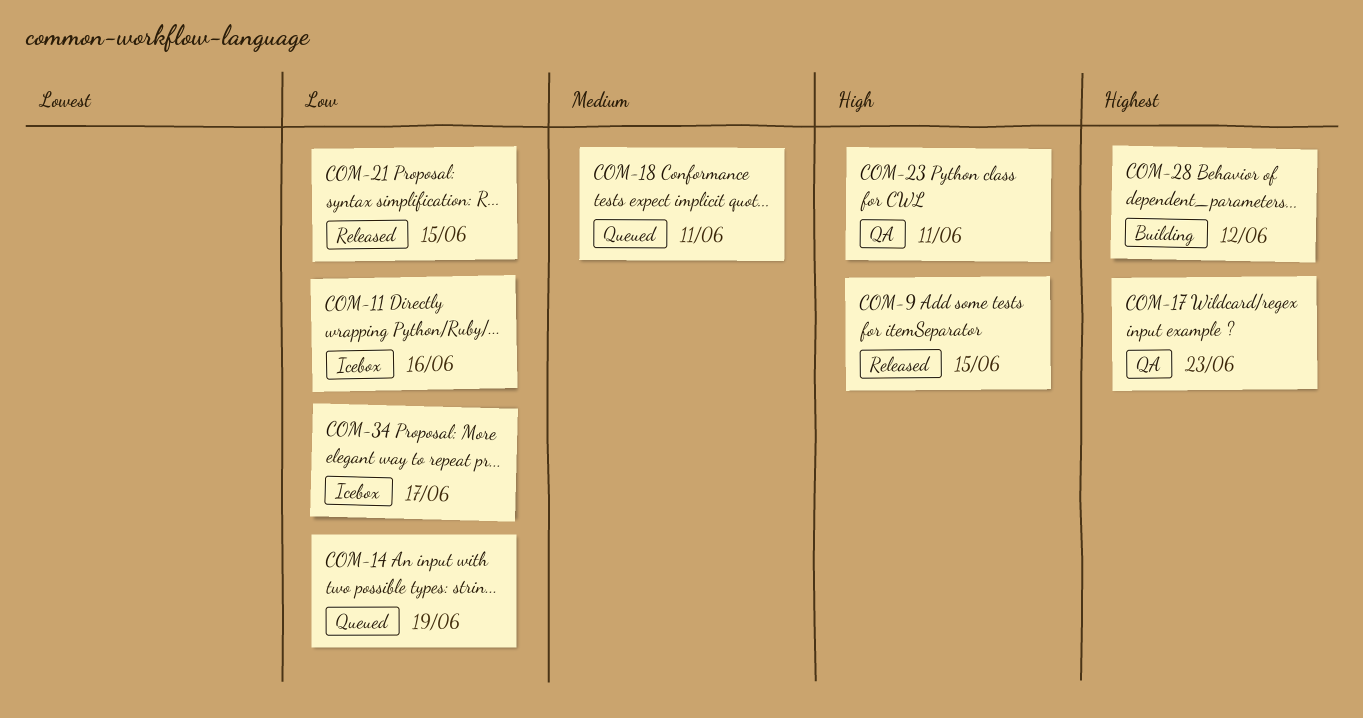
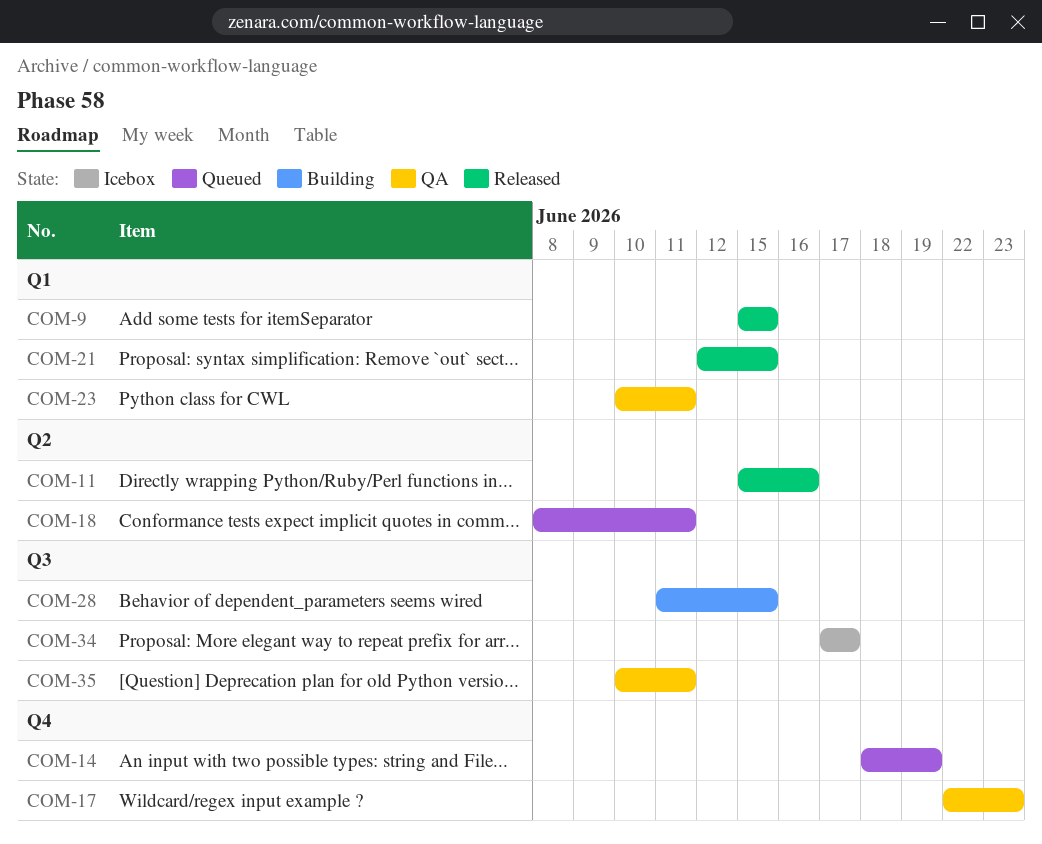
COM-11, status: Icebox -> Released
COM-28, due: Jun 12 -> Jun 15
COM-35: none -> present

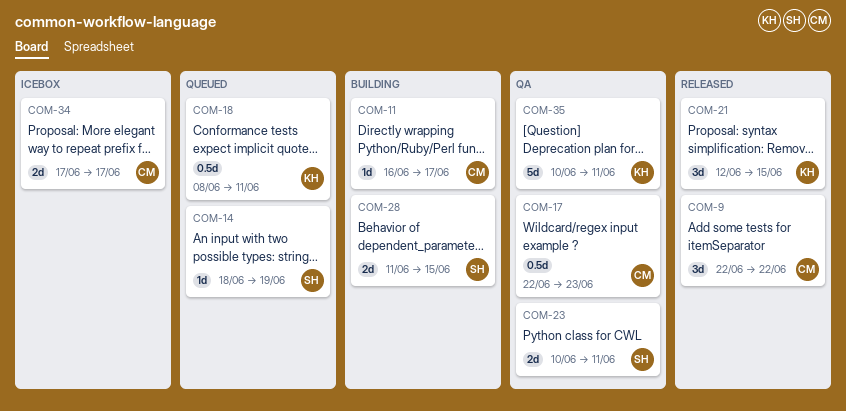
COM-9, start: Jun 15 -> Jun 22
COM-9, due: Jun 15 -> Jun 22
COM-11, status: Released -> Building
COM-11, start: Jun 15 -> Jun 16
COM-11, due: Jun 16 -> Jun 17

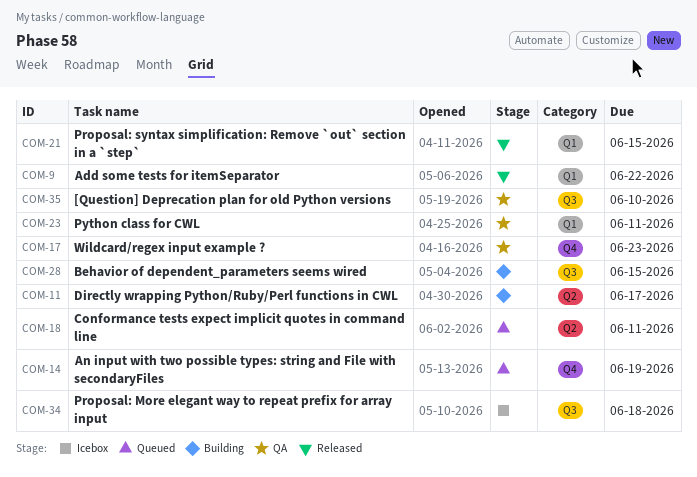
COM-34, due: Jun 17 -> Jun 18
COM-35, due: Jun 11 -> Jun 10

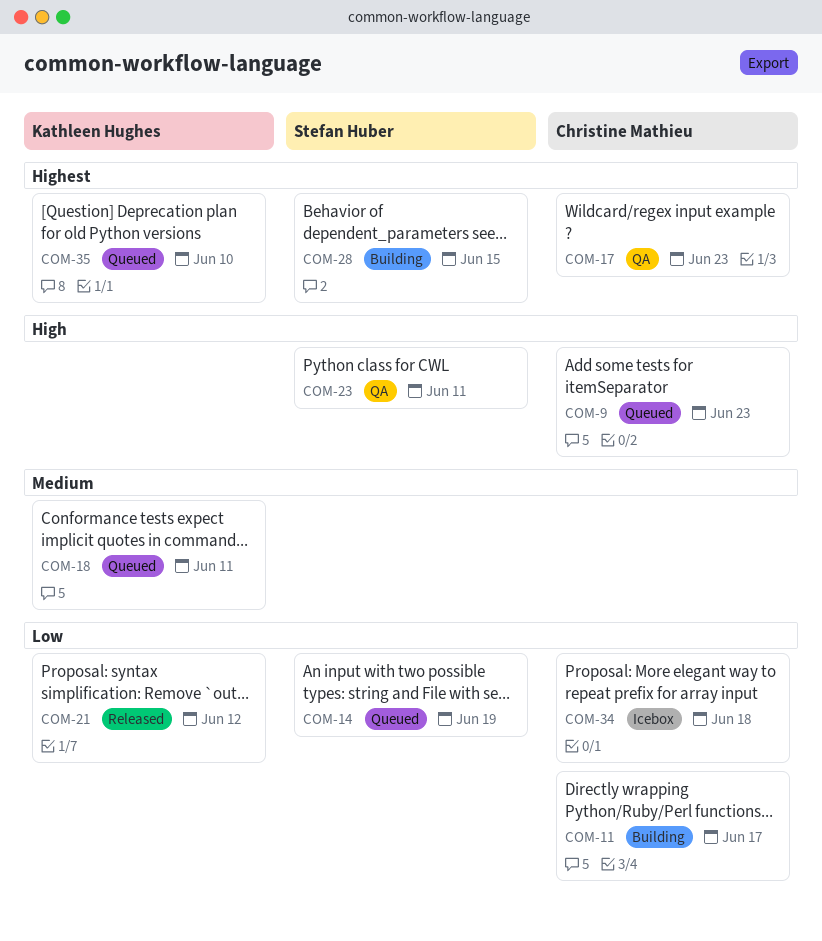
COM-9, status: Released -> Queued
COM-9, due: Jun 22 -> Jun 23
COM-21, due: Jun 15 -> Jun 12
COM-35, status: QA -> Queued

